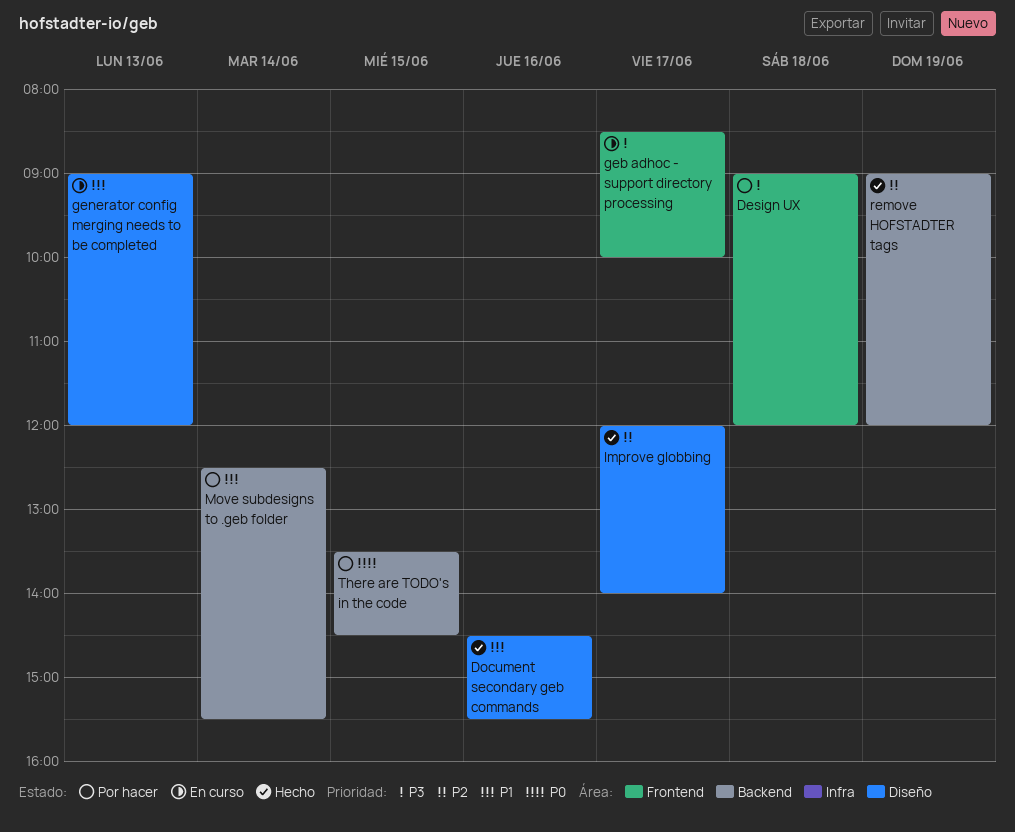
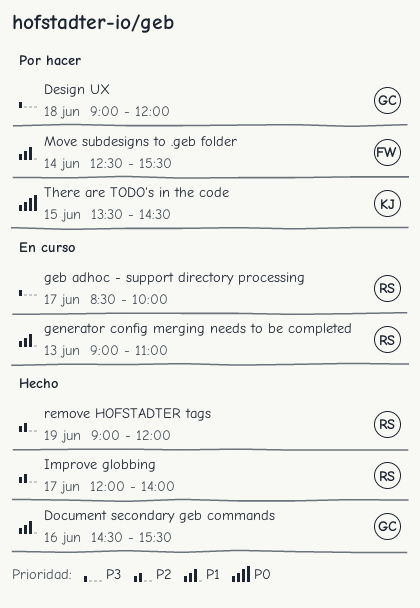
generator config merging needs to be completed, ends: 12:00 -> 11:00

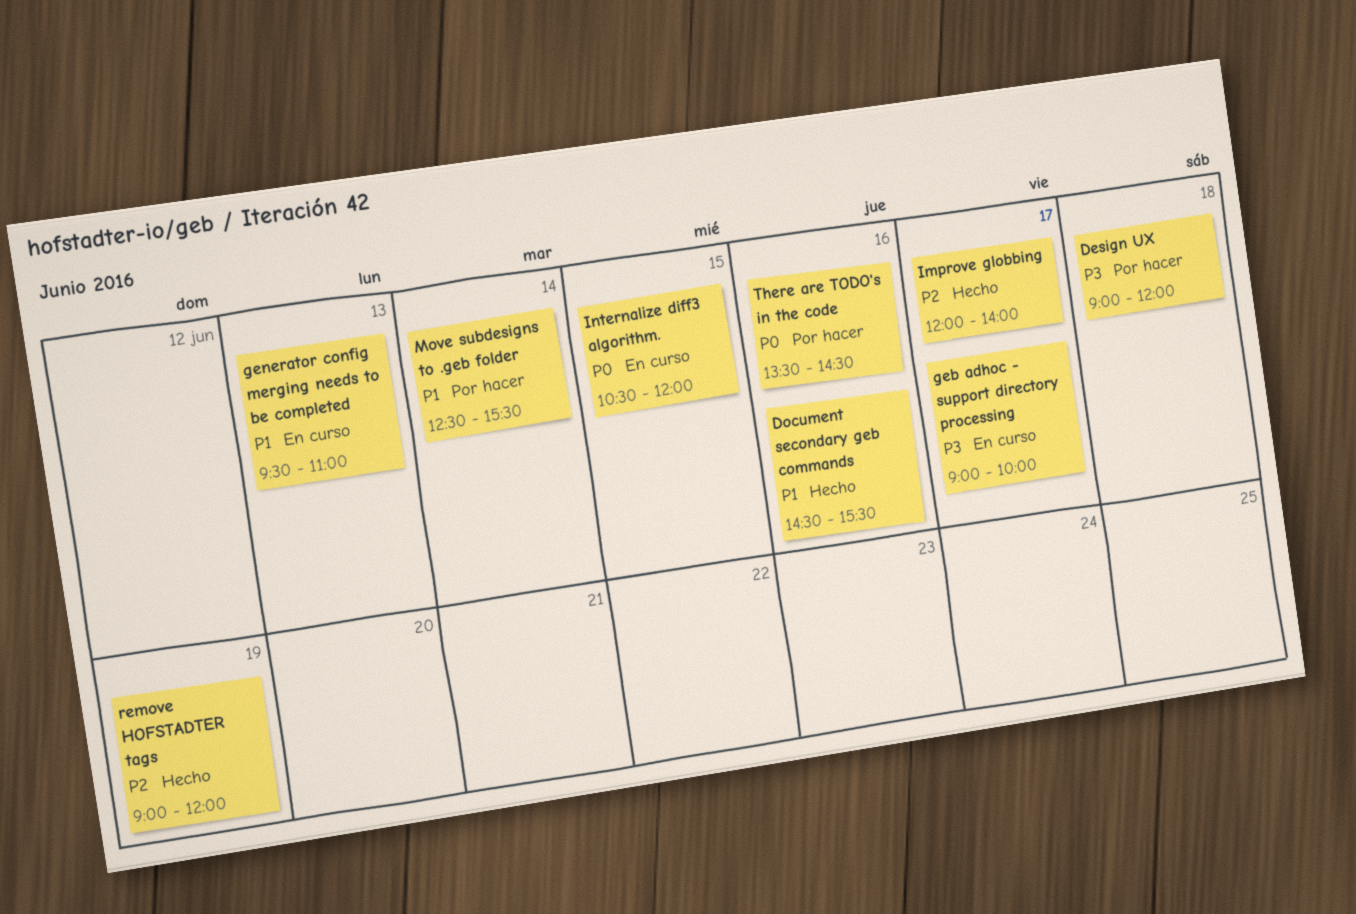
geb adhoc - support directory processing, begins: 08:30 -> 09:00
generator config merging needs to be completed, begins: 09:00 -> 09:30
Internalize diff3 algorithm.: none -> present
There are TODO's in the code, day: Jun 15 -> Jun 16

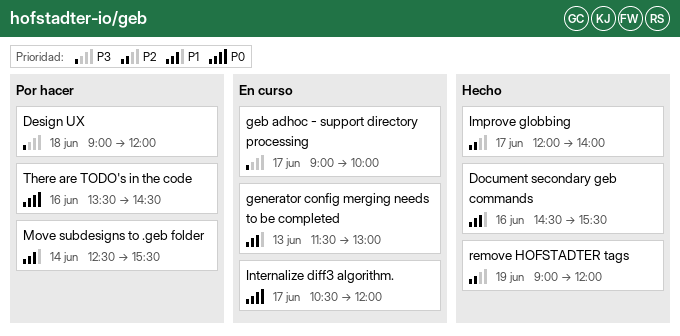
generator config merging needs to be completed, begins: 09:30 -> 11:30
generator config merging needs to be completed, ends: 11:00 -> 13:00
Internalize diff3 algorithm., day: Jun 15 -> Jun 17

